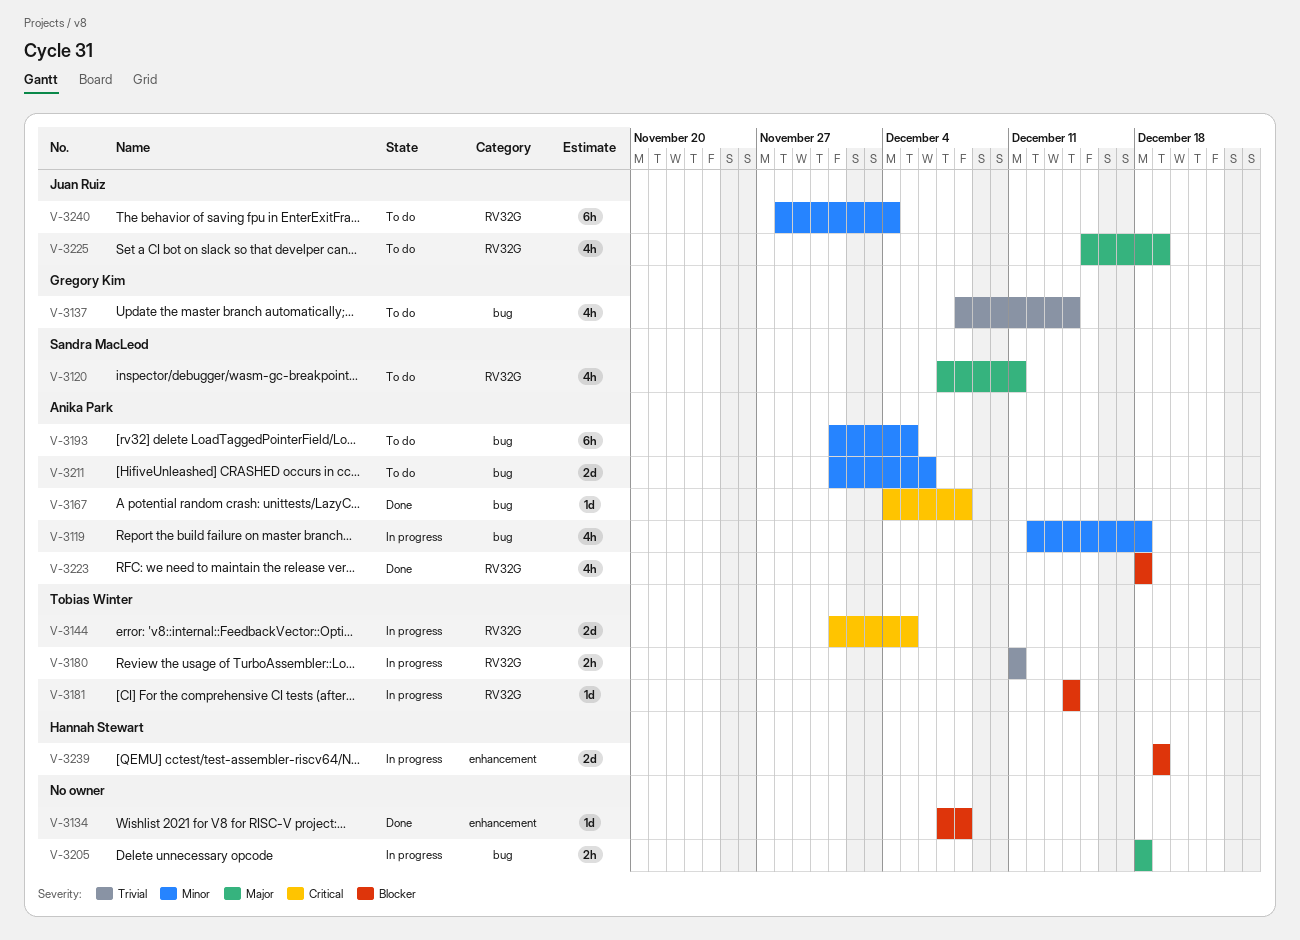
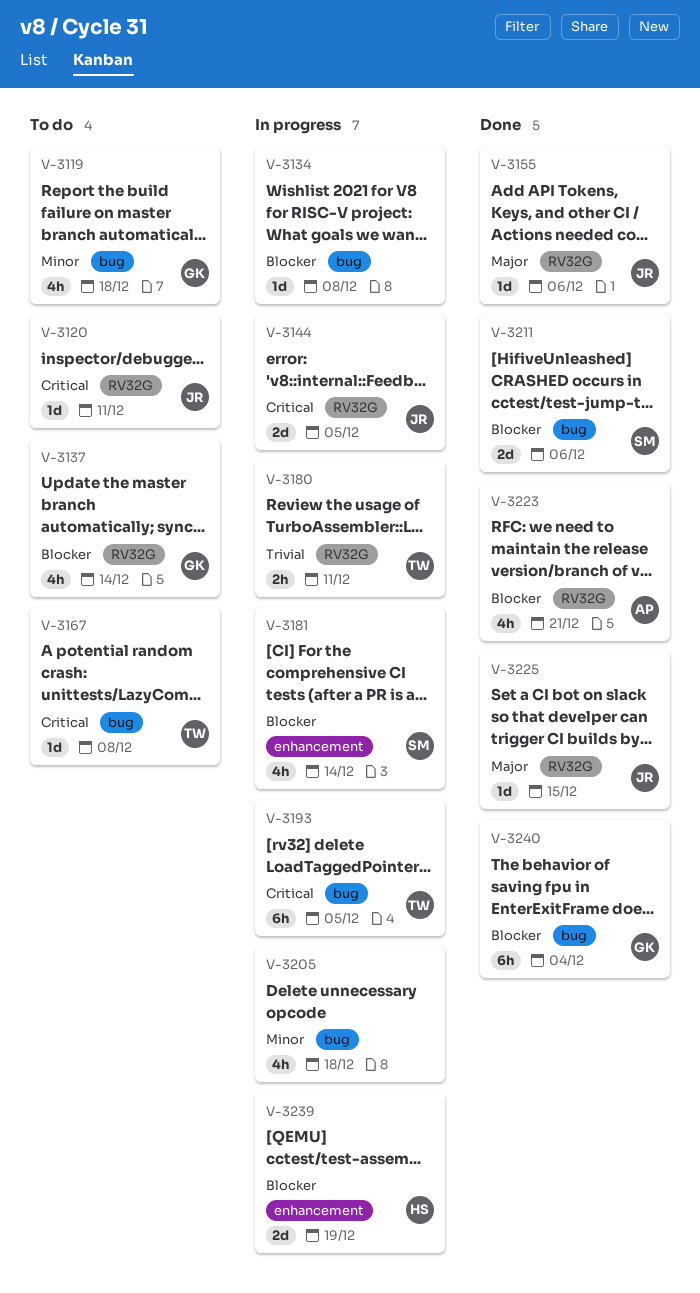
V-3119, status: In progress -> To do
V-3119, owner: Anika Park -> Gregory Kim
V-3120, owner: Sandra MacLeod -> Juan Ruiz
V-3120, priority: Major -> Critical
V-3120, estimate: 4h -> 1d
V-3134, status: Done -> In progress
V-3134, label: enhancement -> bug
V-3137, priority: Trivial -> Blocker
V-3137, label: bug -> RV32G
V-3144, owner: Tobias Winter -> Juan Ruiz
V-3155: none -> present
V-3167, status: Done -> To do
V-3167, owner: Anika Park -> Tobias Winter
V-3181, owner: Tobias Winter -> Sandra MacLeod
V-3181, label: RV32G -> enhancement
V-3181, estimate: 1d -> 4h
V-3193, status: To do -> In progress
V-3193, owner: Anika Park -> Tobias Winter
V-3193, priority: Minor -> Critical
V-3205, priority: Major -> Minor
V-3205, estimate: 2h -> 4h
V-3211, status: To do -> Done
V-3211, owner: Anika Park -> Sandra MacLeod
V-3211, priority: Minor -> Blocker
V-3223, due: Dec 18 -> Dec 21
V-3225, status: To do -> Done
V-3225, estimate: 4h -> 1d
V-3225, due: Dec 19 -> Dec 15
V-3240, status: To do -> Done
V-3240, owner: Juan Ruiz -> Gregory Kim
V-3240, priority: Minor -> Blocker
V-3240, label: RV32G -> bug

